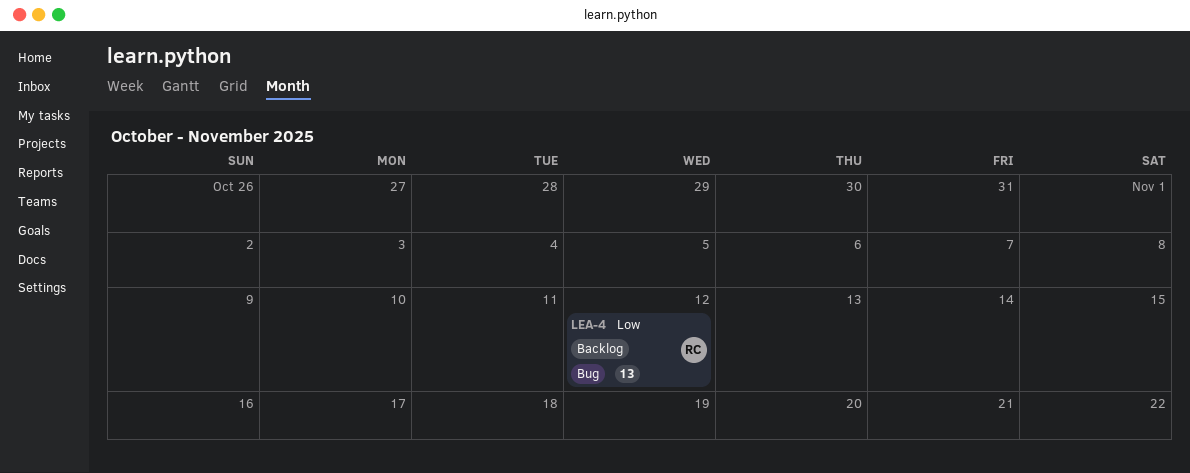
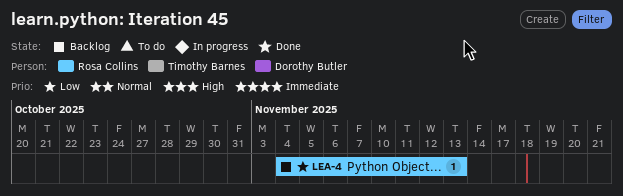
LEA-4, estimate: 13 -> 1
LEA-4, due: Nov 12 -> Nov 13

